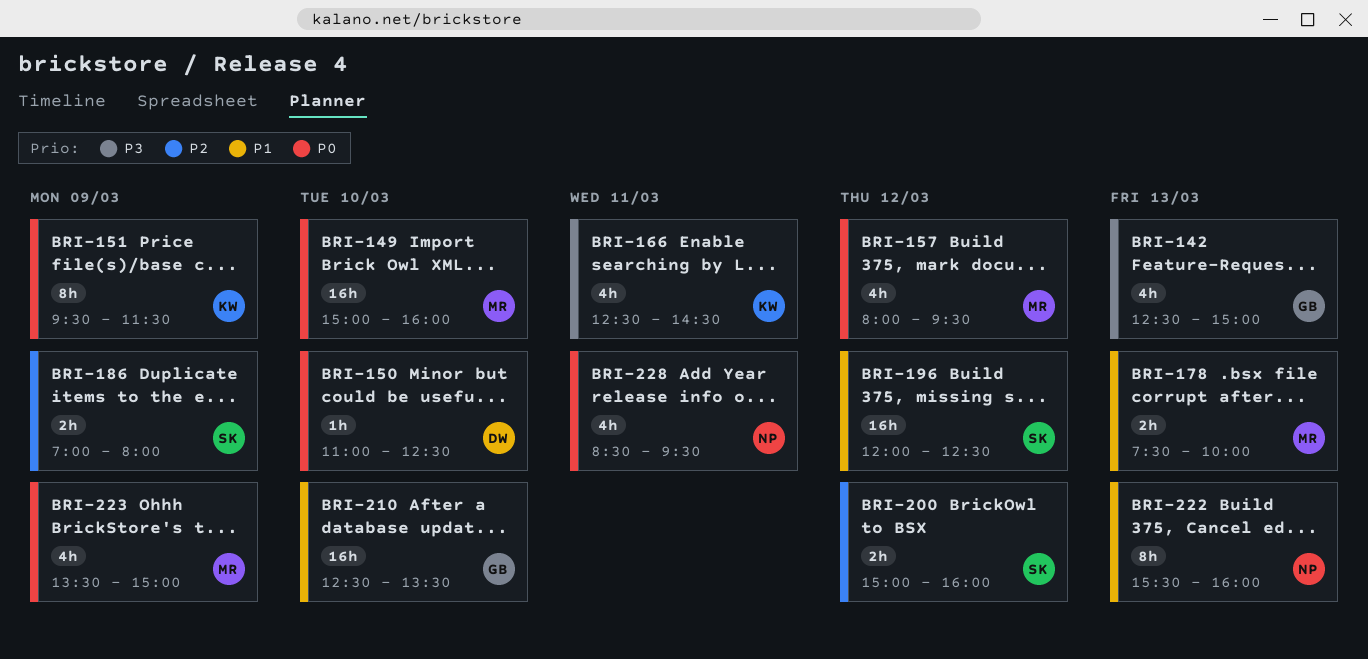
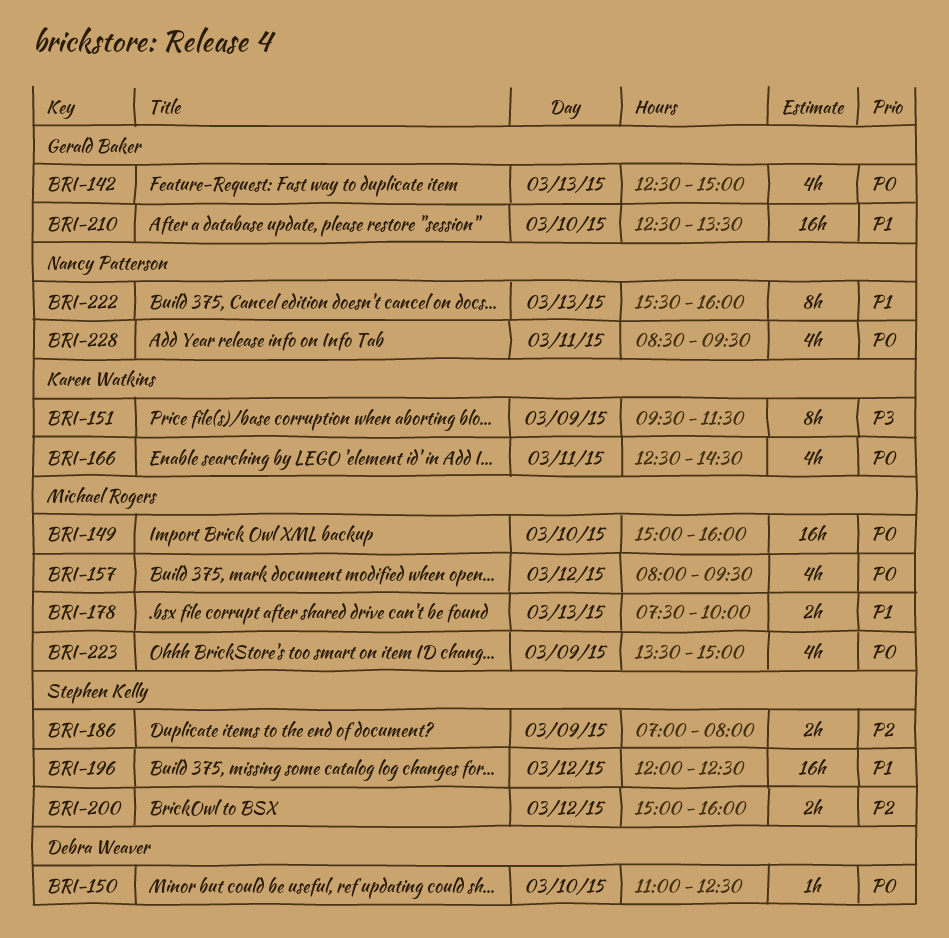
BRI-142, priority: P3 -> P0
BRI-151, priority: P0 -> P3
BRI-166, priority: P3 -> P0

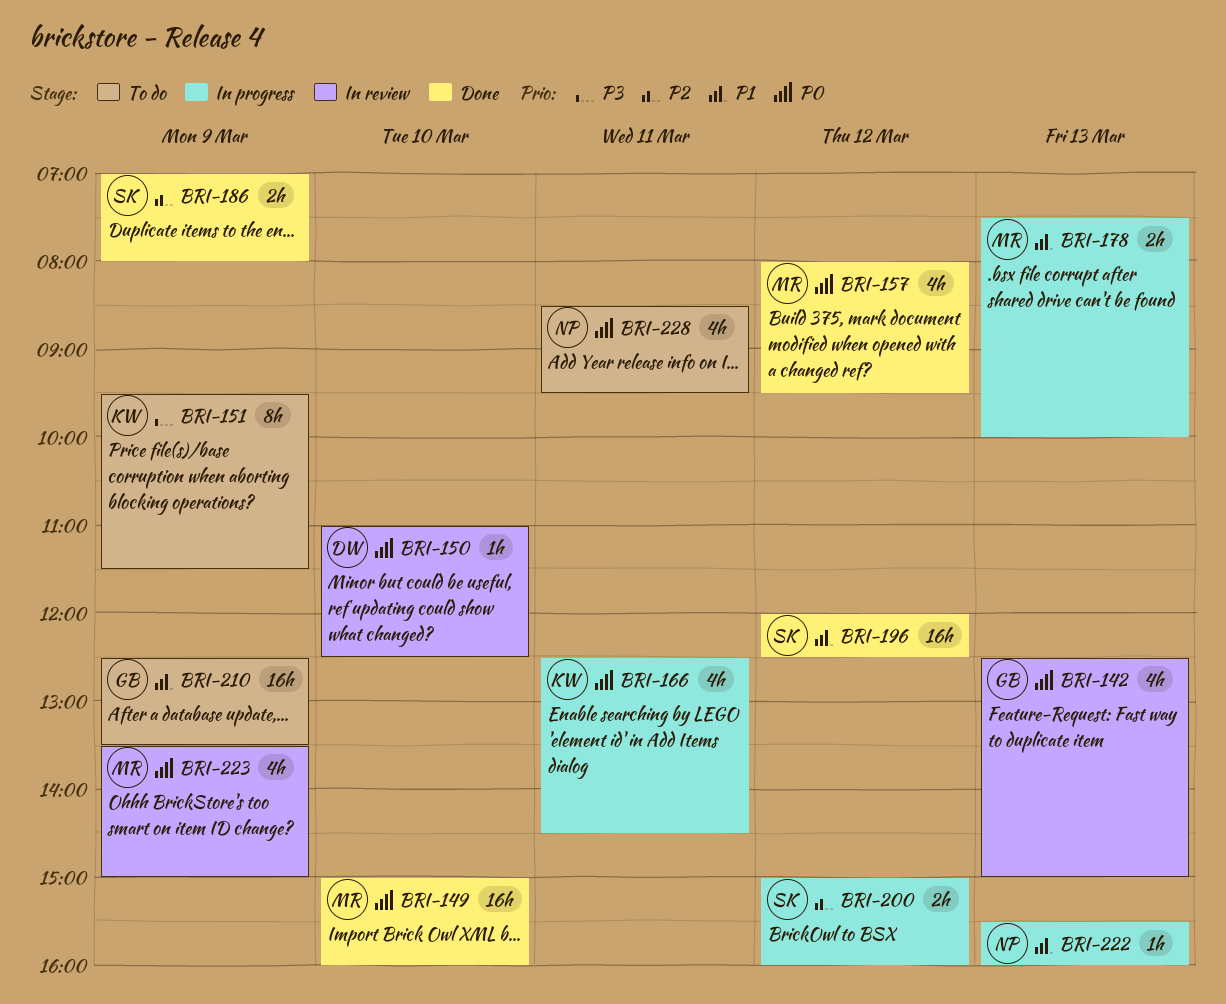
BRI-210, day: Mar 10 -> Mar 9
BRI-222, estimate: 8h -> 1h

